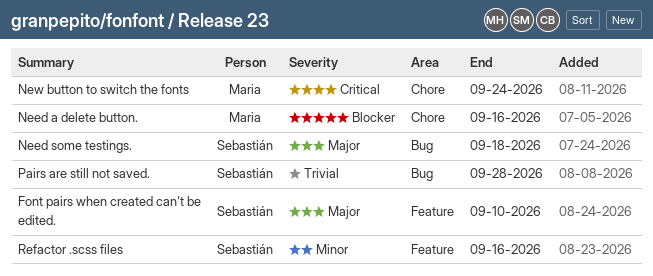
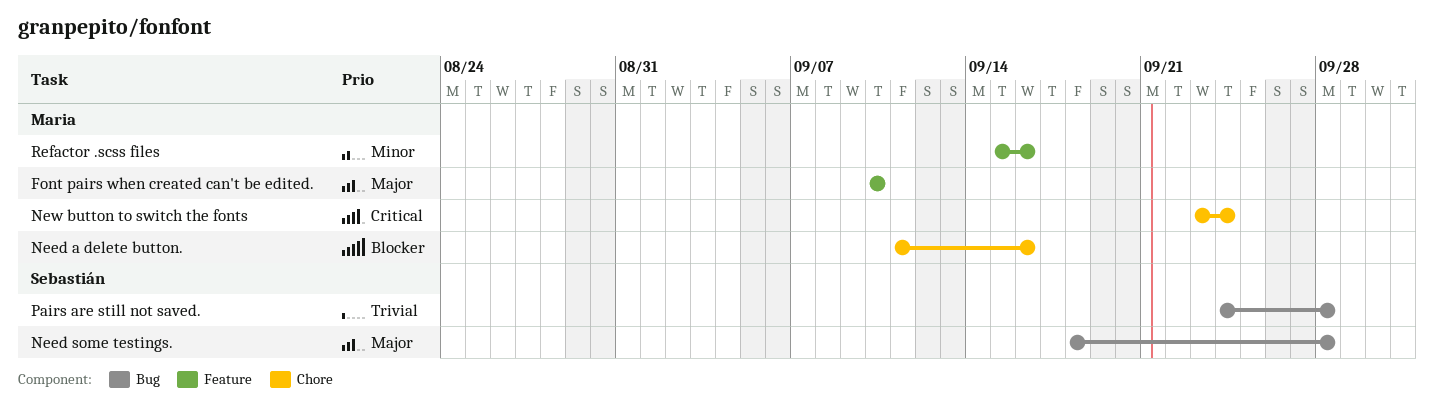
Font pairs when created can't be edited., owner: Sebastián -> Maria
Need some testings., due: Sep 18 -> Sep 28
Refactor .scss files, owner: Sebastián -> Maria

